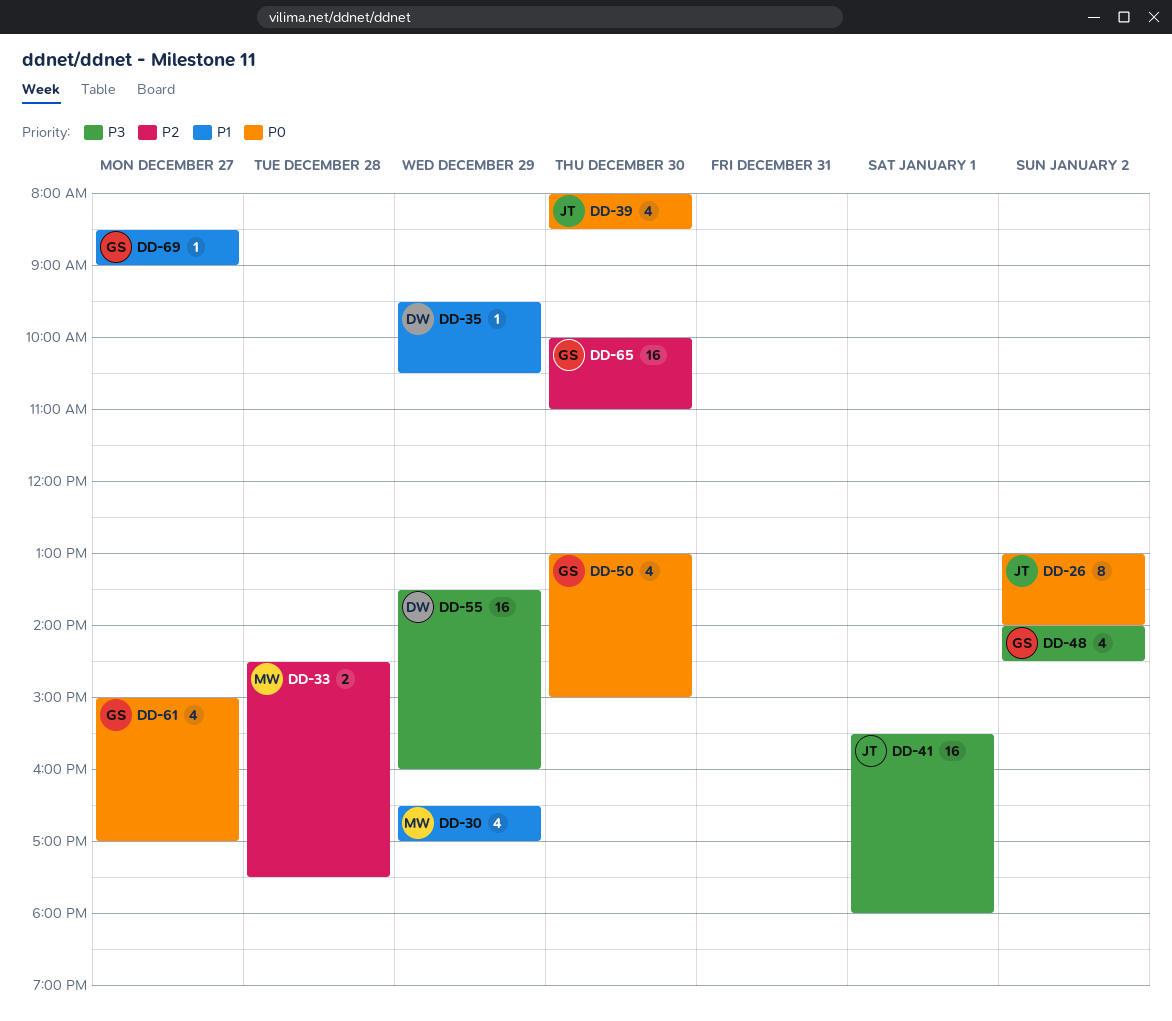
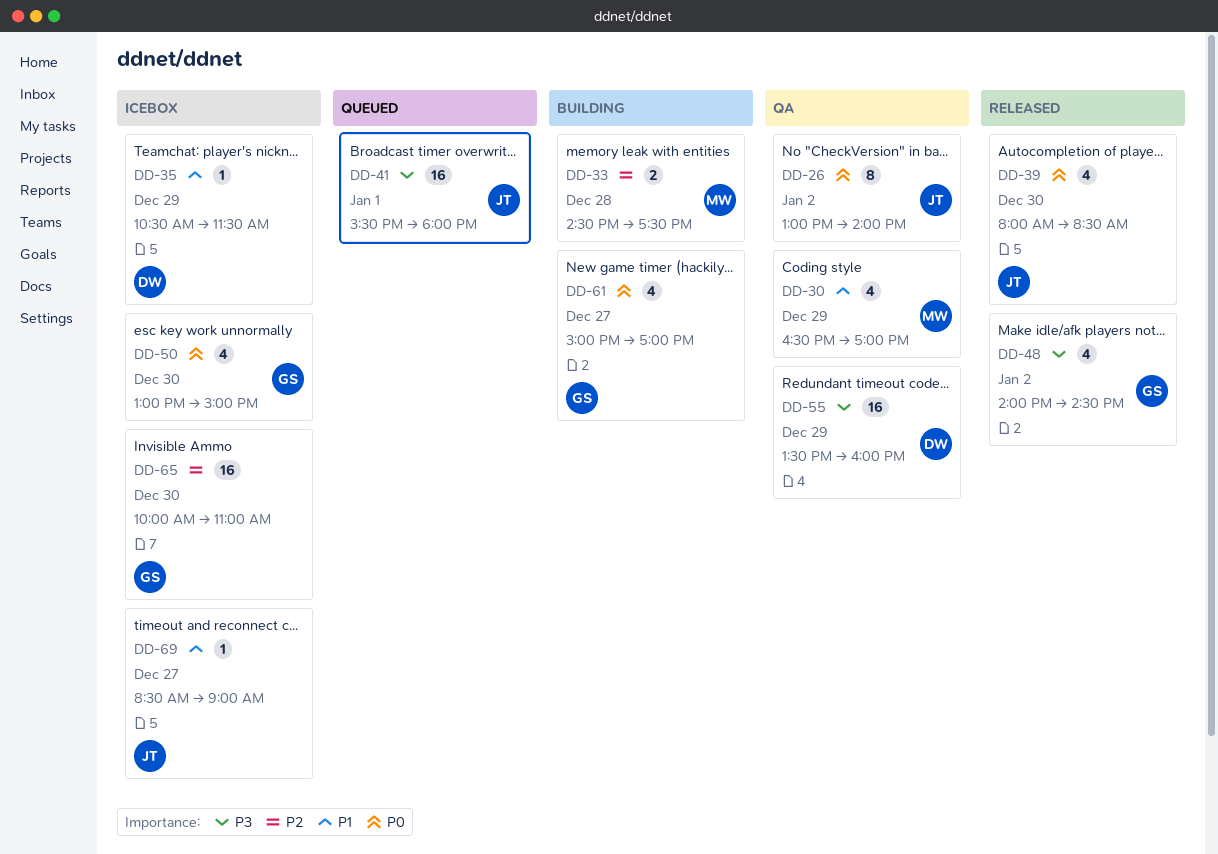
DD-35, begins: 09:30 -> 10:30
DD-35, ends: 10:30 -> 11:30
DD-69, owner: GS -> JT

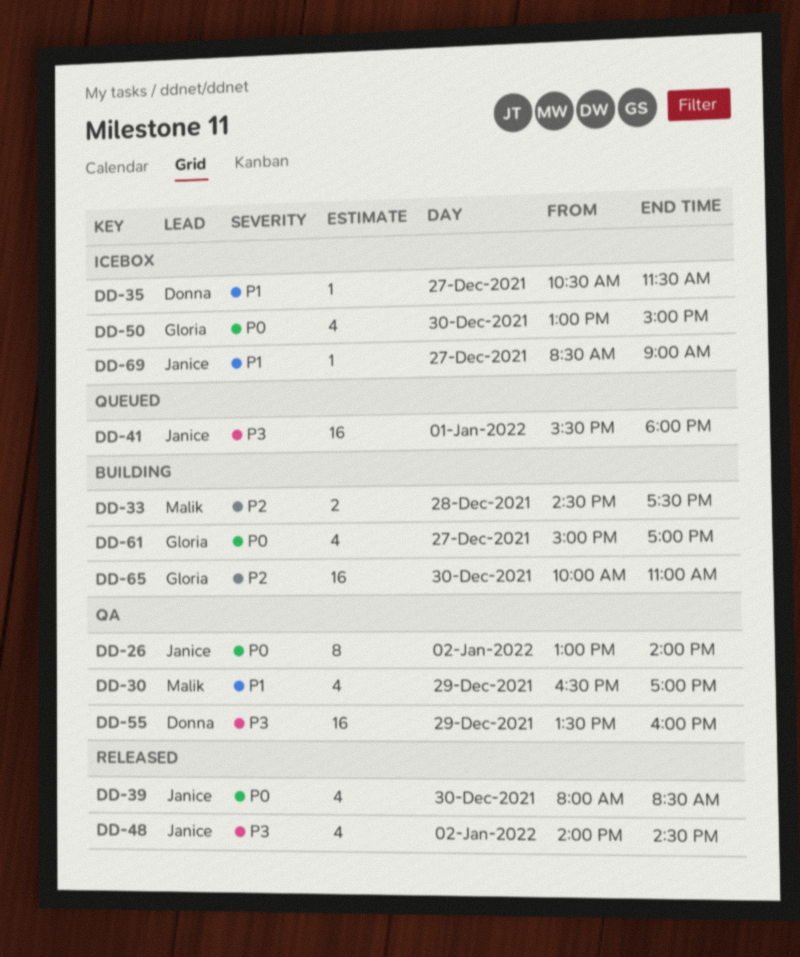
DD-35, day: Dec 29 -> Dec 27
DD-48, owner: Gloria -> Janice
DD-65, status: Icebox -> Building

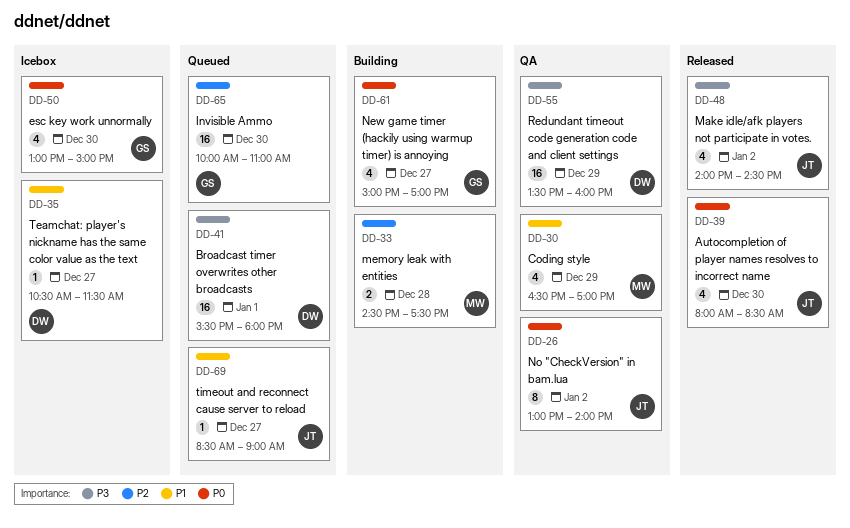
DD-41, owner: Janice -> Donna
DD-65, status: Building -> Queued
DD-69, status: Icebox -> Queued

